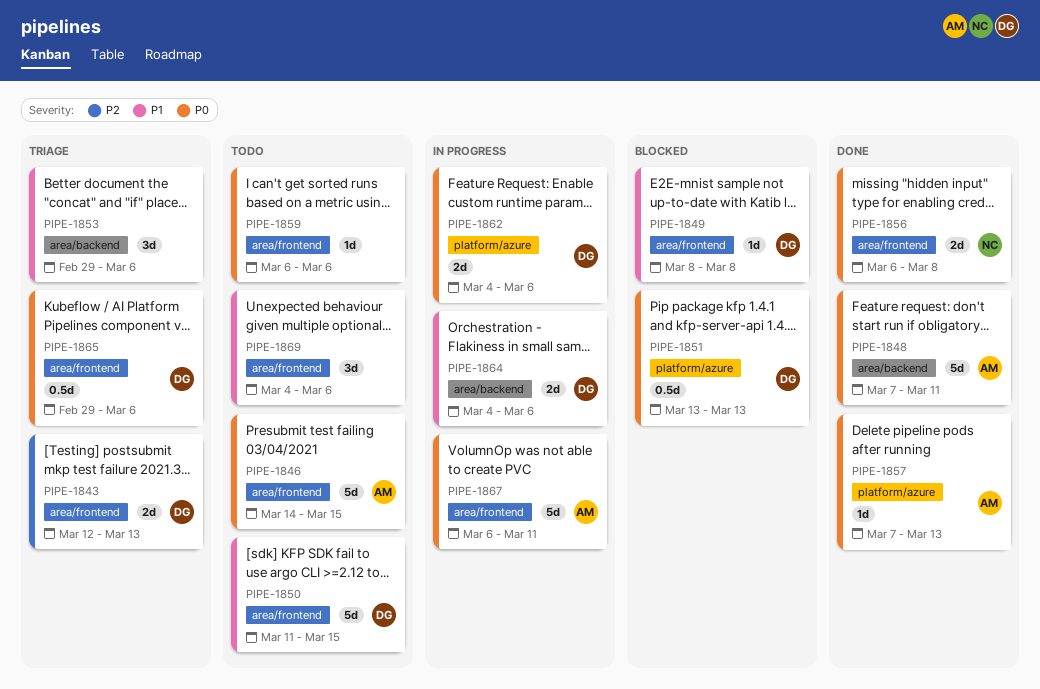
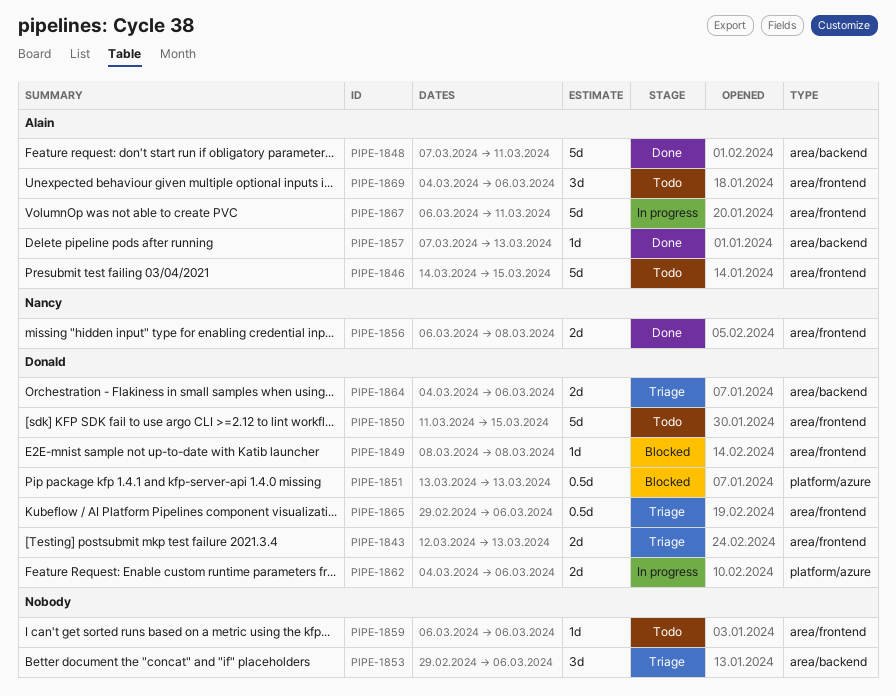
PIPE-1857, label: platform/azure -> area/backend
PIPE-1864, status: In progress -> Triage
PIPE-1869, owner: none -> Alain

